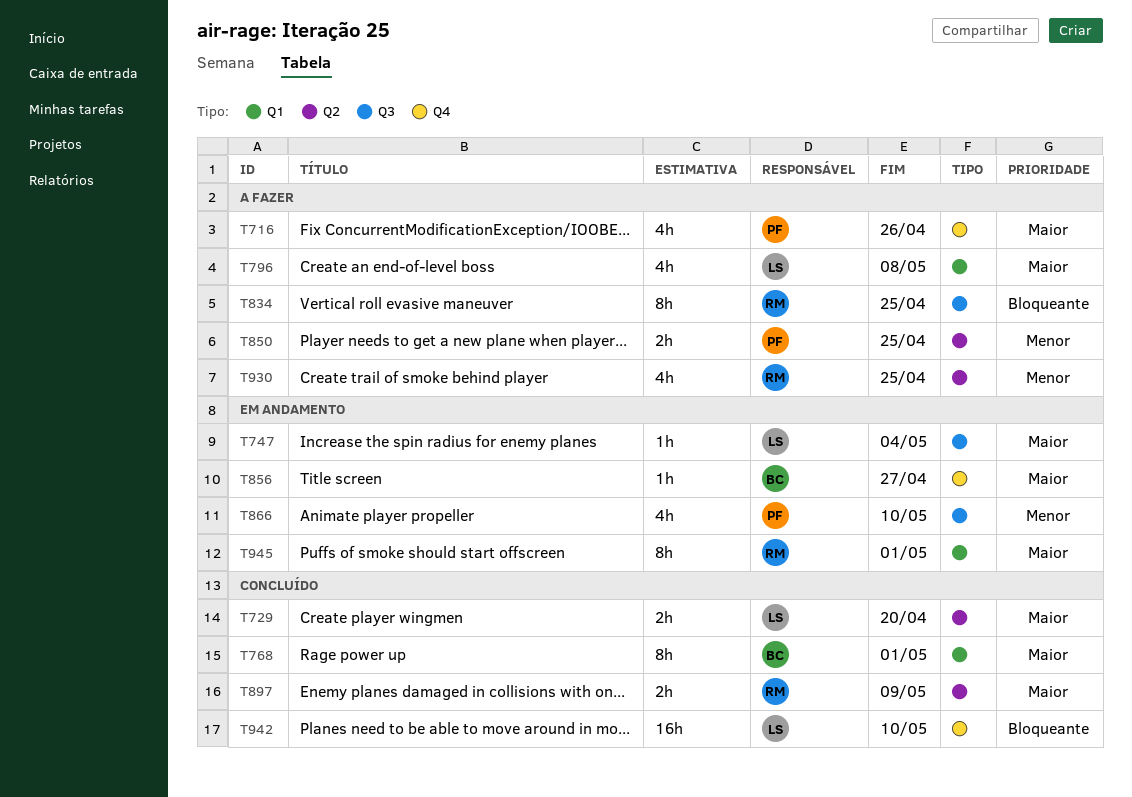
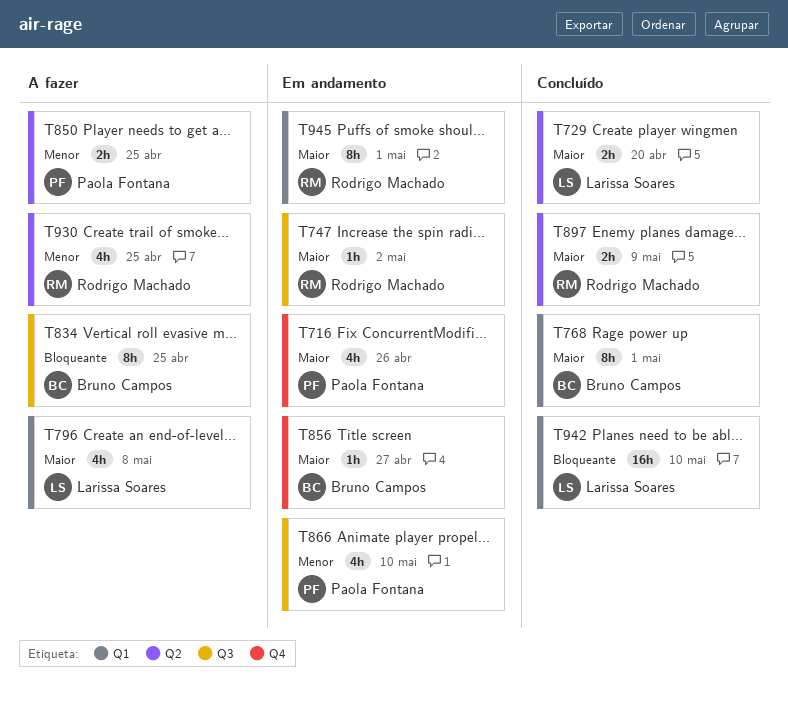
T716, status: A fazer -> Em andamento
T747, owner: Larissa Soares -> Rodrigo Machado
T747, due: May 4 -> May 2
T834, owner: Rodrigo Machado -> Bruno Campos
T942, label: Q4 -> Q1

